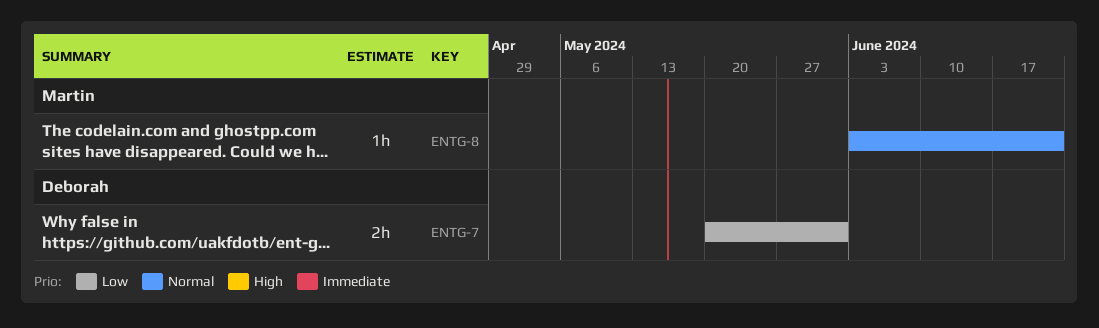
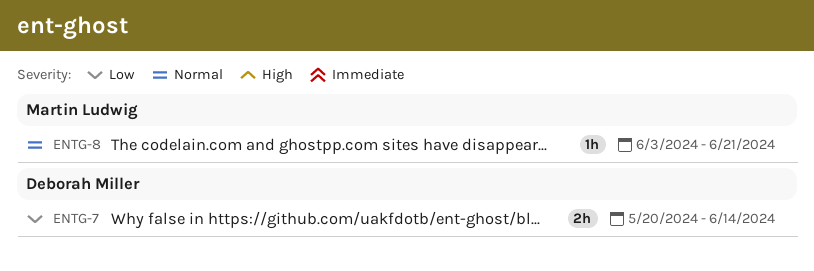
ENTG-7, due: May 31 -> Jun 14

